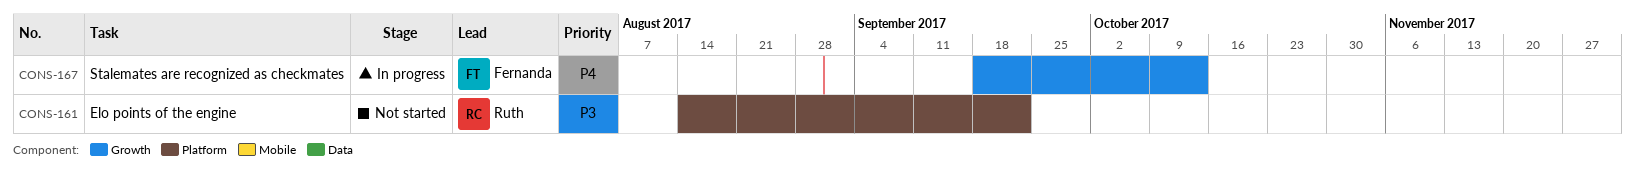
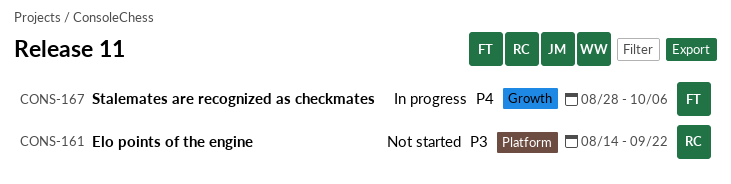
CONS-167, start: Sep 18 -> Aug 28
CONS-167, due: Oct 13 -> Oct 6

